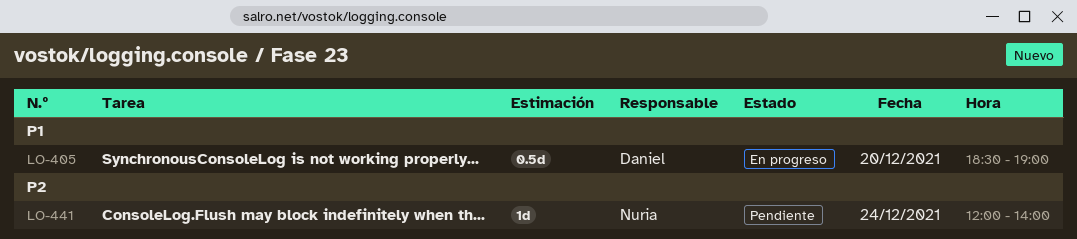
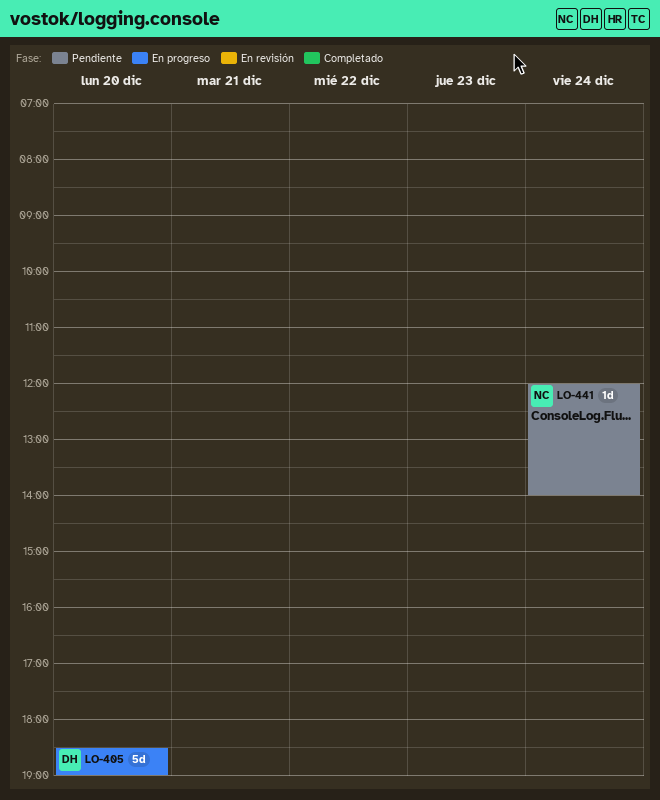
LO-405, estimate: 0.5d -> 5d

